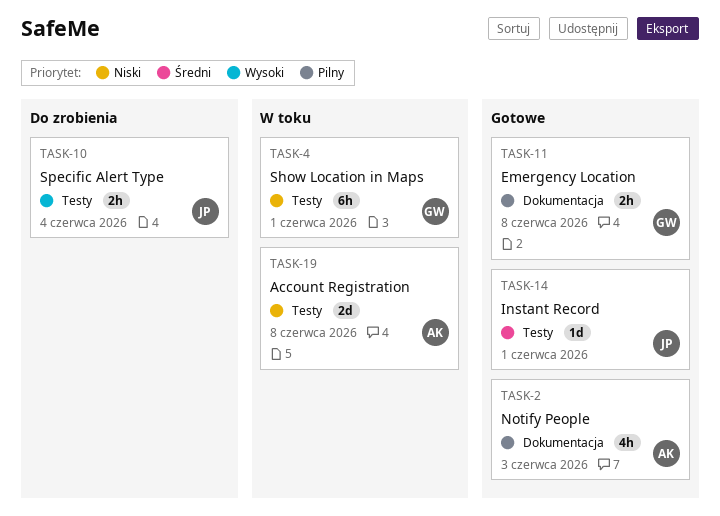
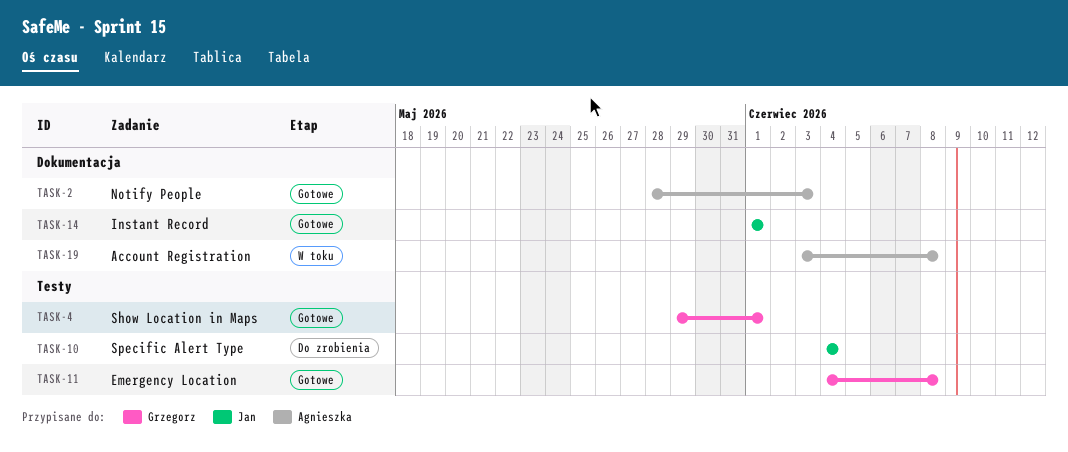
TASK-4, status: W toku -> Gotowe
TASK-11, label: Dokumentacja -> Testy
TASK-14, label: Testy -> Dokumentacja
TASK-19, label: Testy -> Dokumentacja

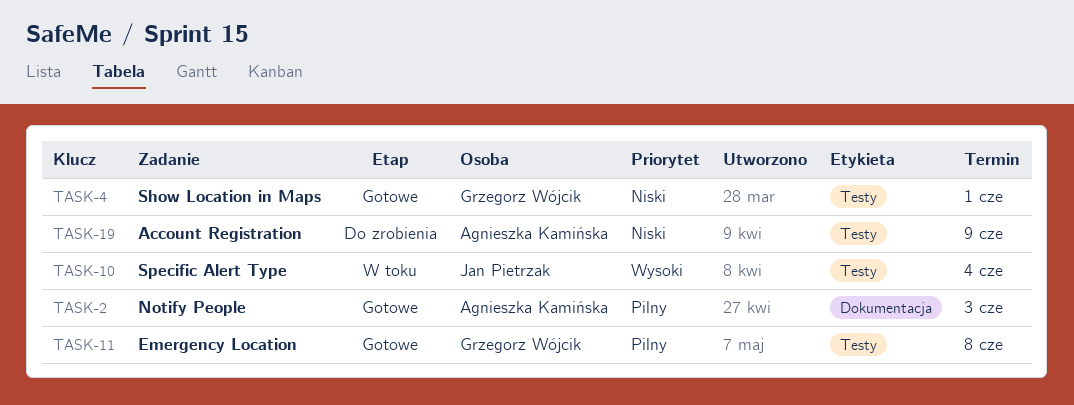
TASK-10, status: Do zrobienia -> W toku
TASK-14: present -> none
TASK-19, status: W toku -> Do zrobienia
TASK-19, label: Dokumentacja -> Testy
TASK-19, due: Jun 8 -> Jun 9

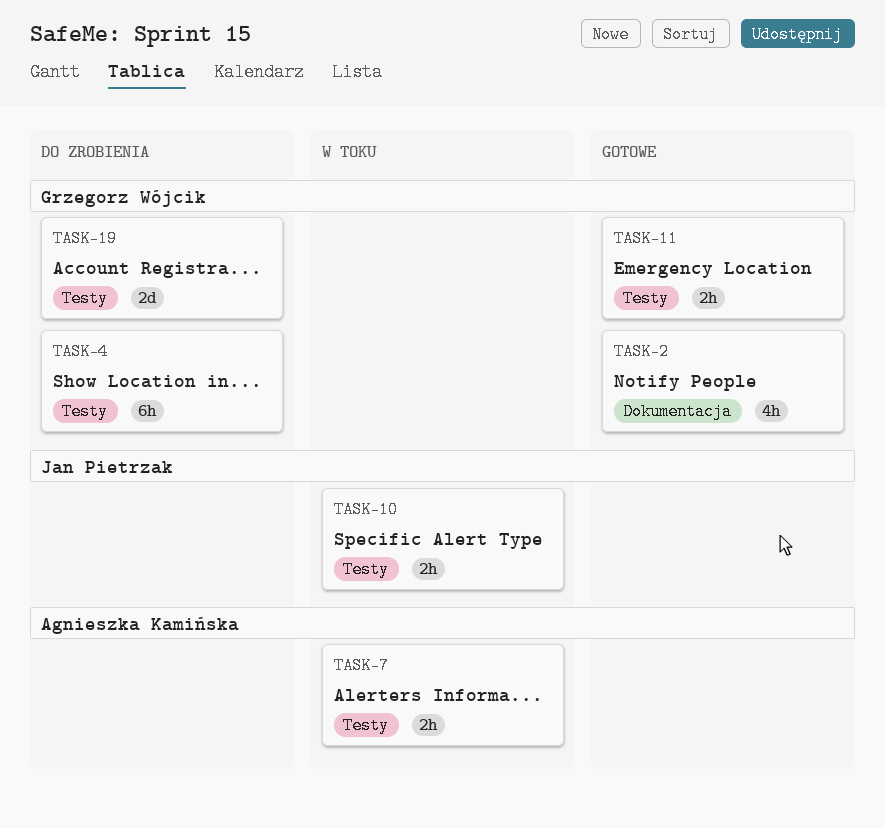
TASK-2, owner: Agnieszka Kamińska -> Grzegorz Wójcik
TASK-4, status: Gotowe -> Do zrobienia
TASK-7: none -> present
TASK-19, owner: Agnieszka Kamińska -> Grzegorz Wójcik

